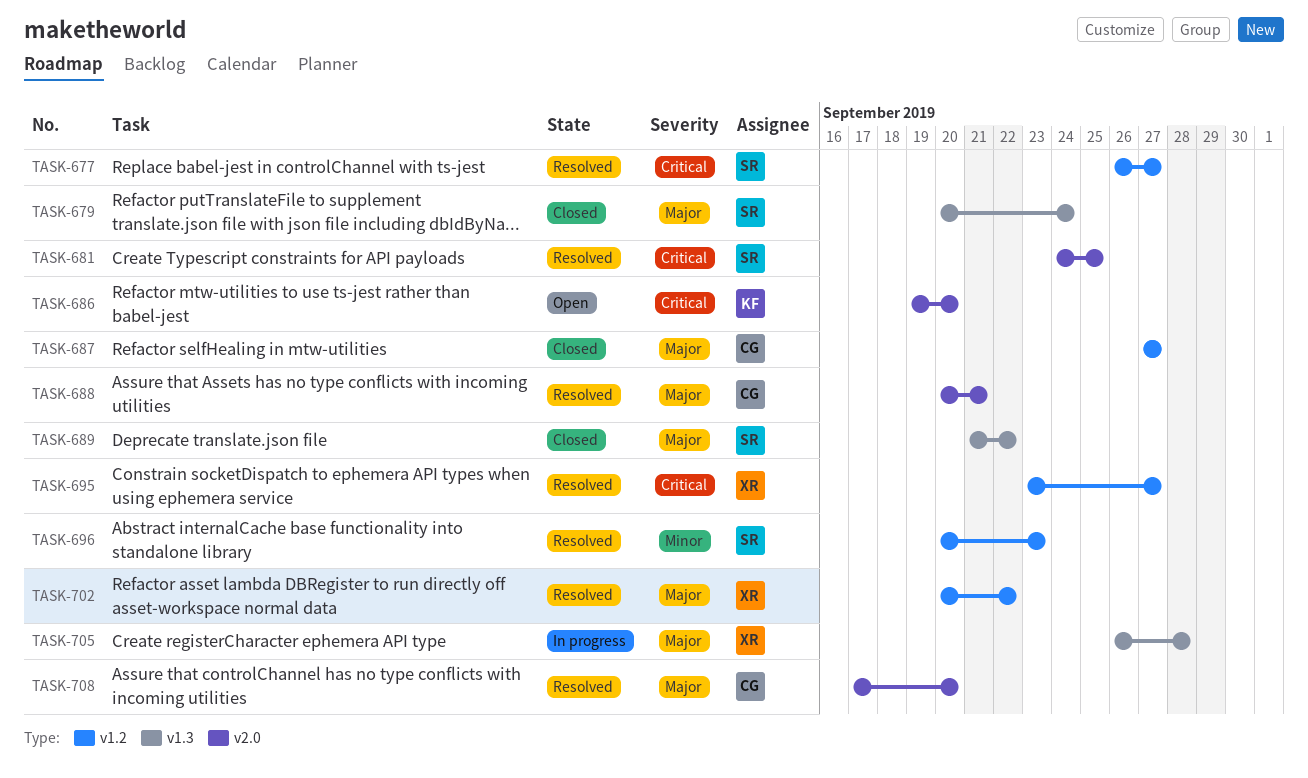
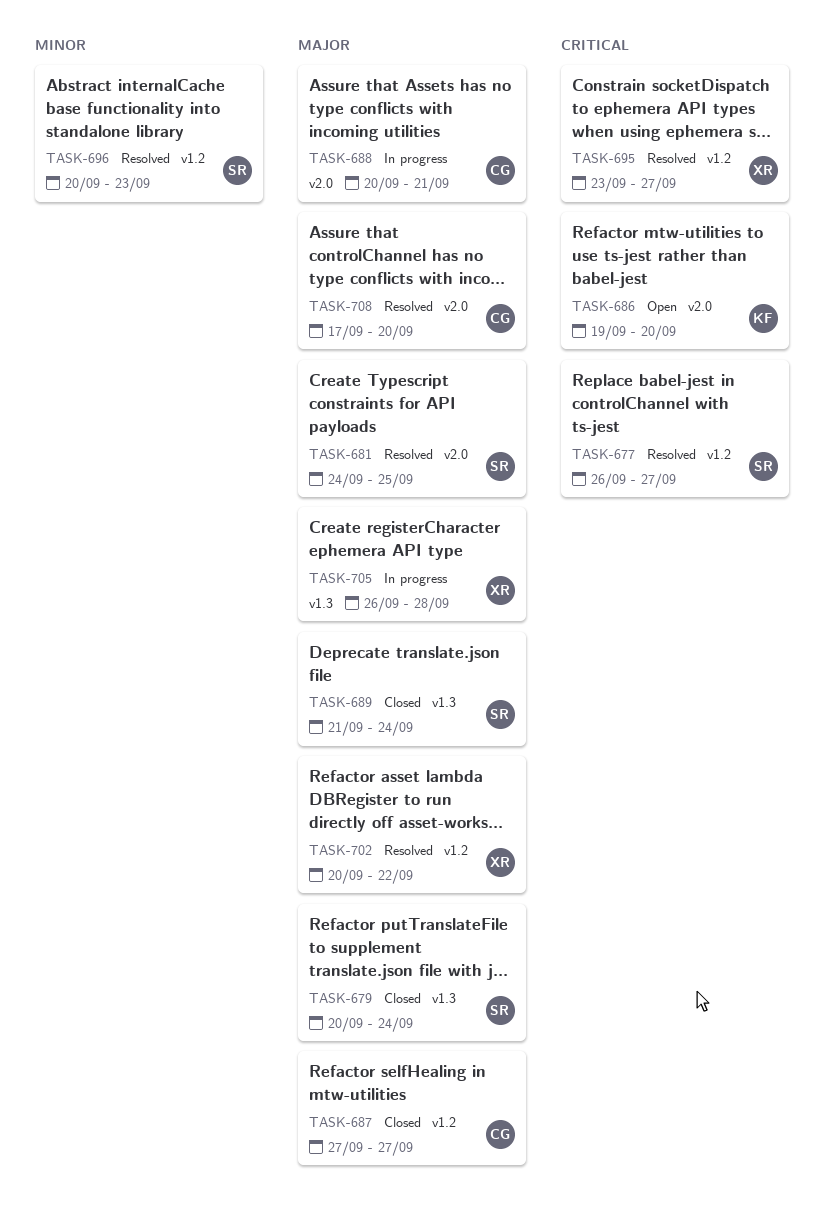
TASK-681, priority: Critical -> Major
TASK-688, status: Resolved -> In progress
TASK-689, due: Sep 22 -> Sep 24

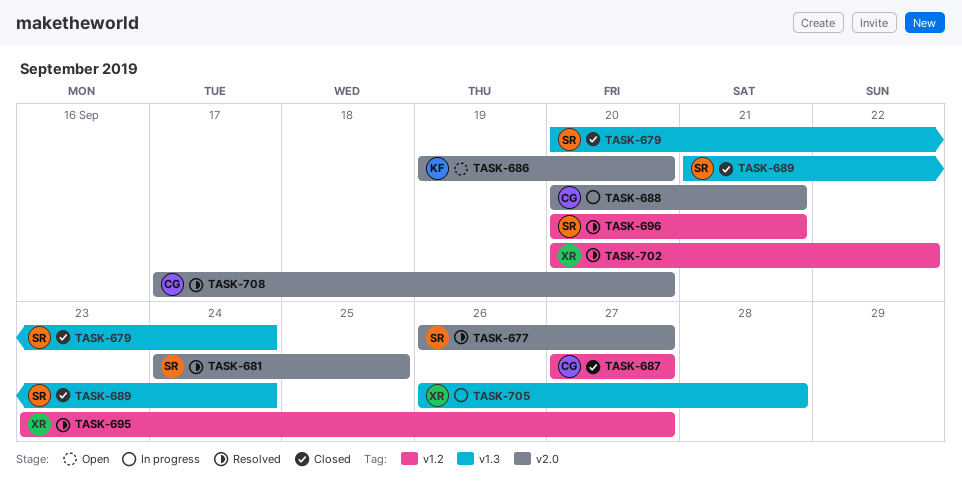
TASK-677, label: v1.2 -> v2.0
TASK-696, due: Sep 23 -> Sep 21

